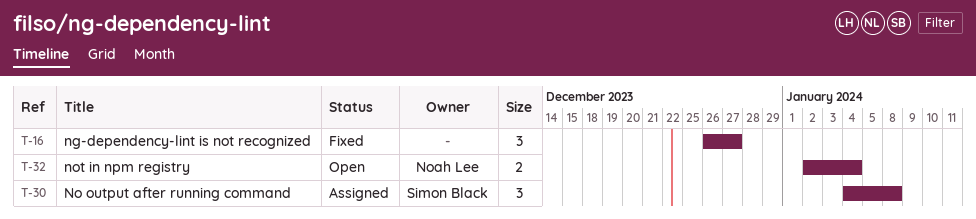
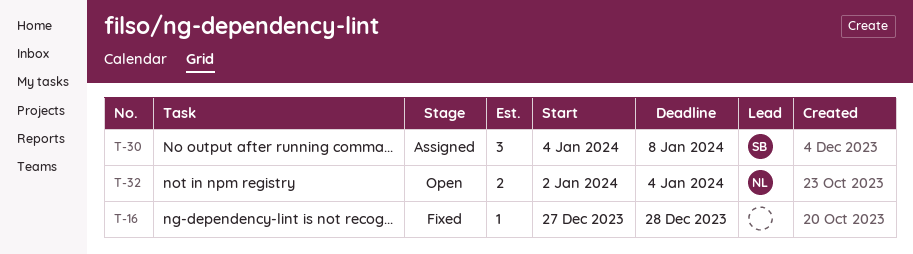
T-16, estimate: 3 -> 1
T-16, start: Dec 26 -> Dec 27
T-16, due: Dec 27 -> Dec 28

